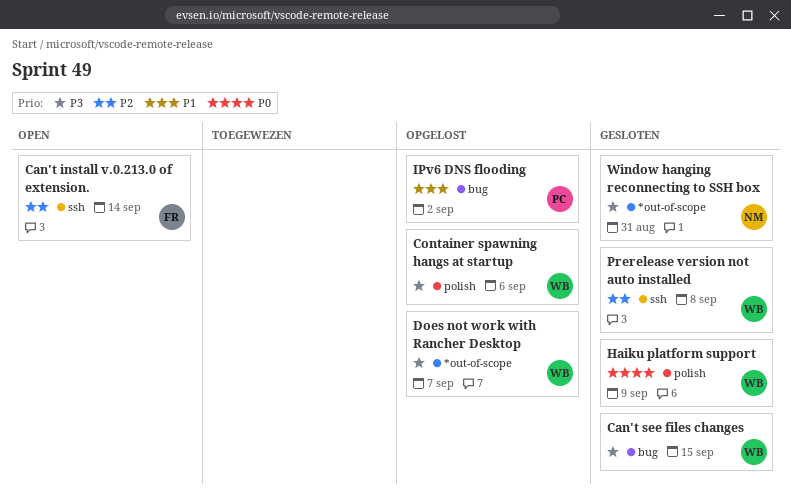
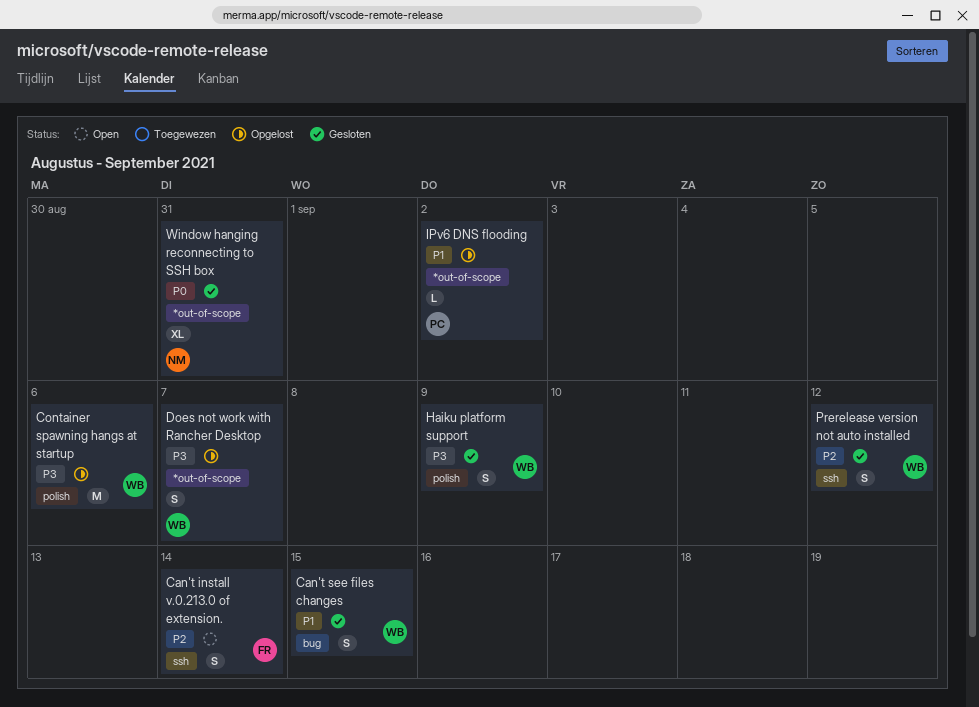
Can't see files changes, priority: P3 -> P1
Haiku platform support, priority: P0 -> P3
IPv6 DNS flooding, label: bug -> *out-of-scope
Prerelease version not auto installed, due: Sep 8 -> Sep 12
Window hanging reconnecting to SSH box, priority: P3 -> P0

